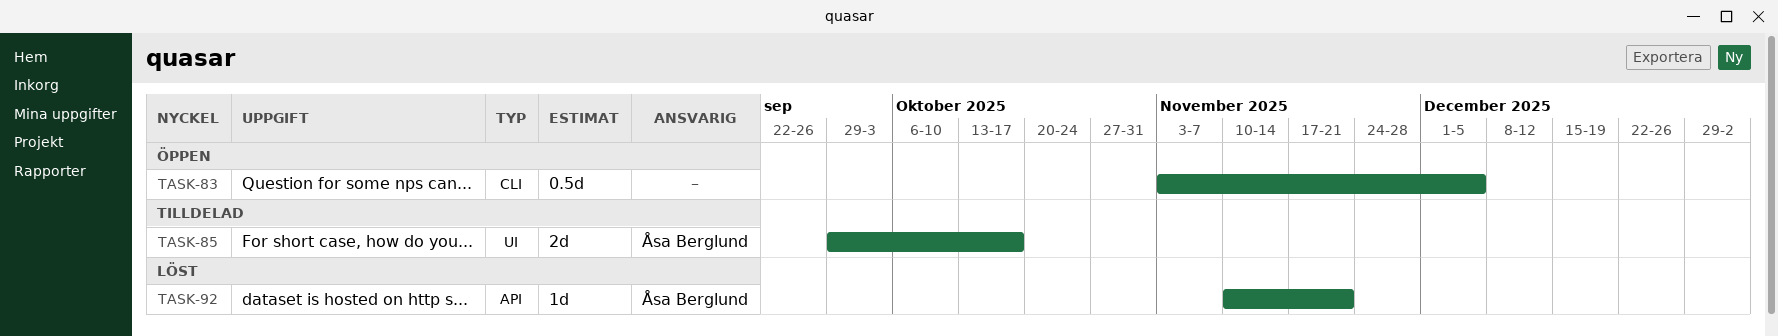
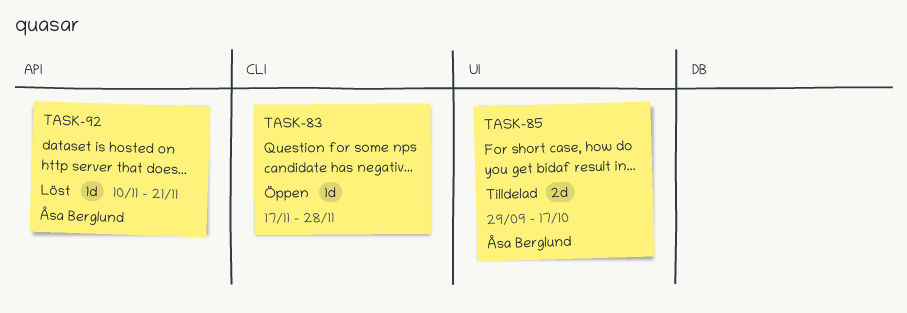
TASK-83, estimate: 0.5d -> 1d
TASK-83, start: Nov 3 -> Nov 17
TASK-83, due: Dec 5 -> Nov 28

